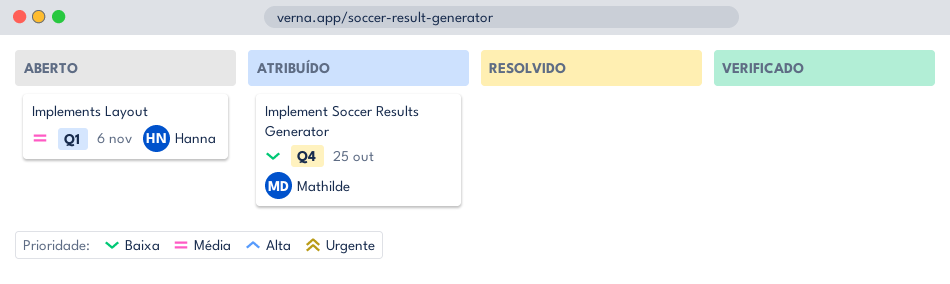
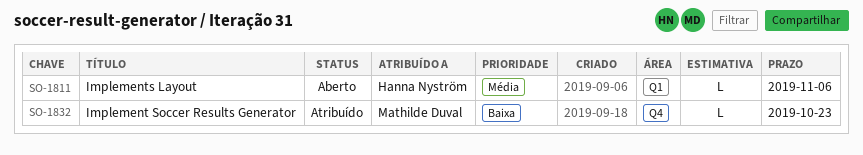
Implement Soccer Results Generator, due: Oct 25 -> Oct 23

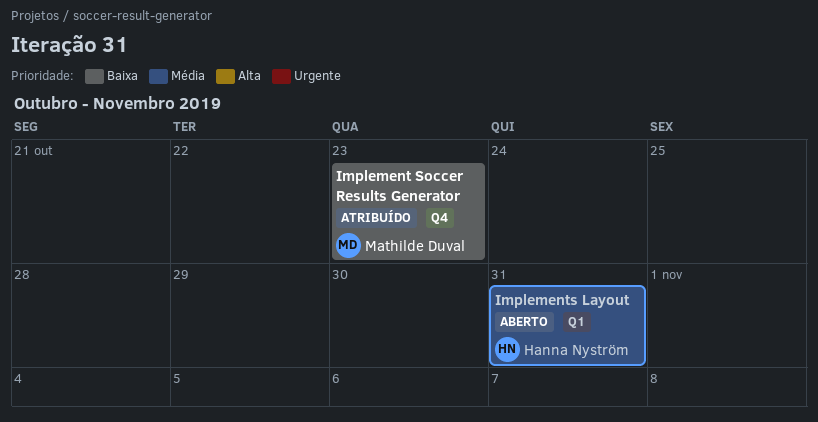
Implements Layout, due: Nov 6 -> Oct 31

